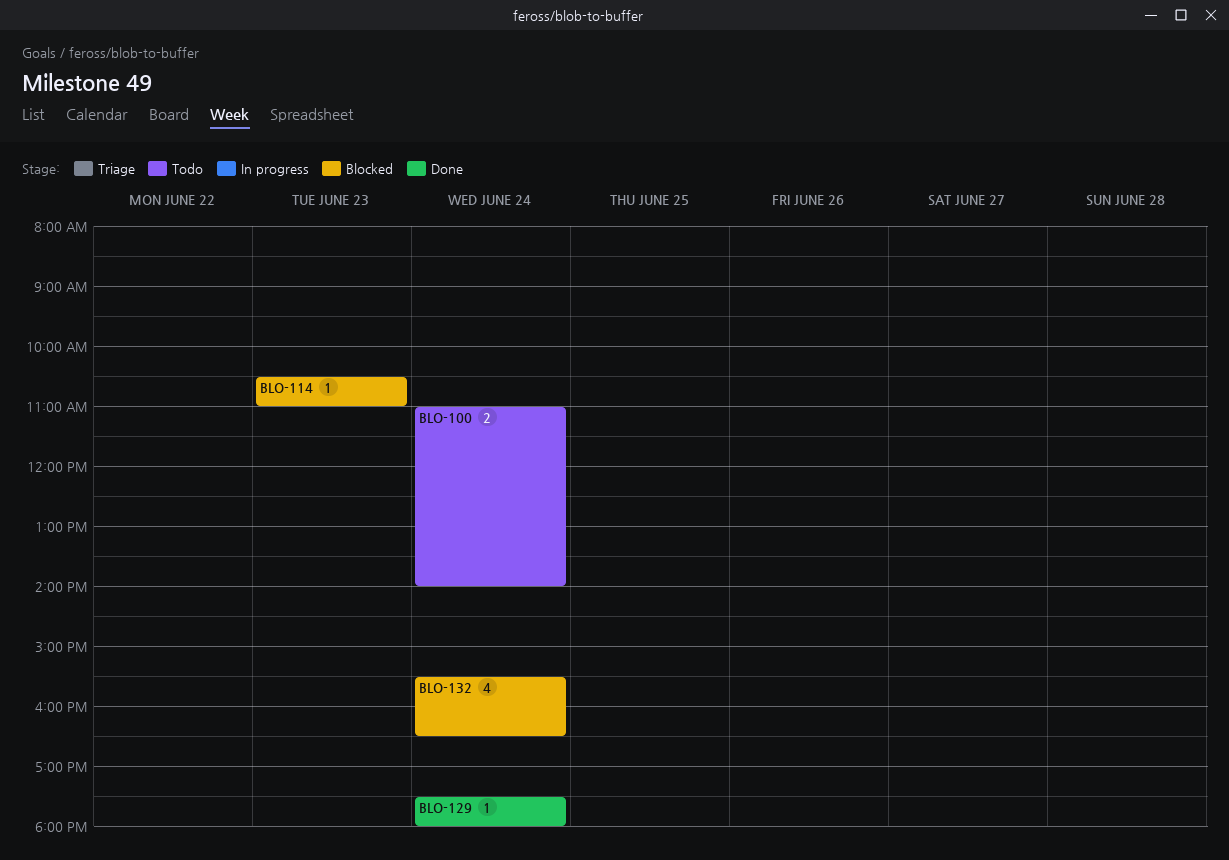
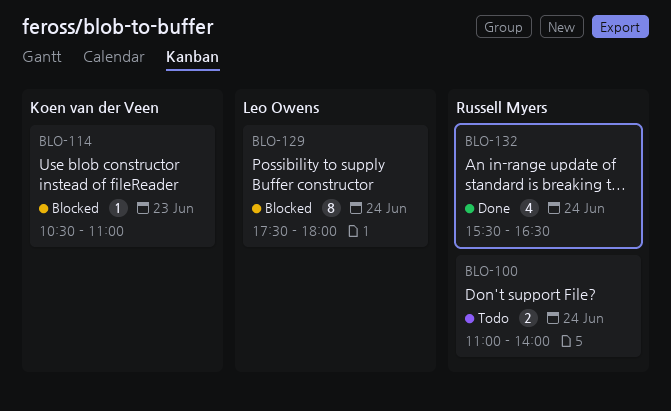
BLO-129, status: Done -> Blocked
BLO-129, estimate: 1 -> 8
BLO-132, status: Blocked -> Done

